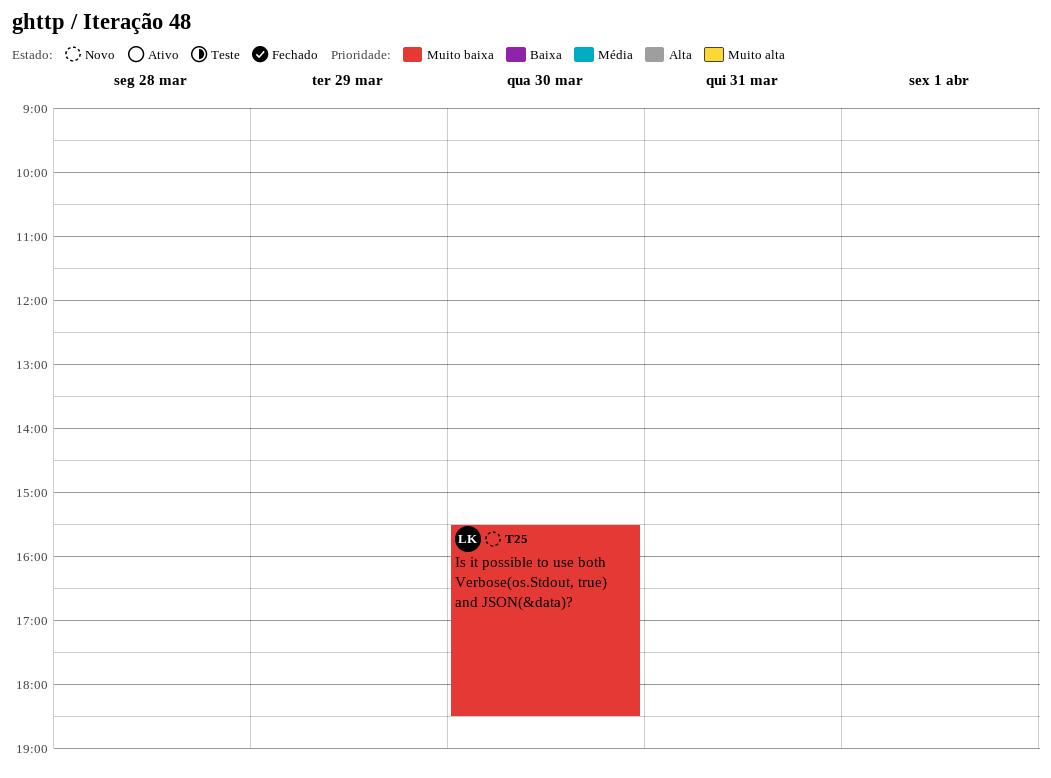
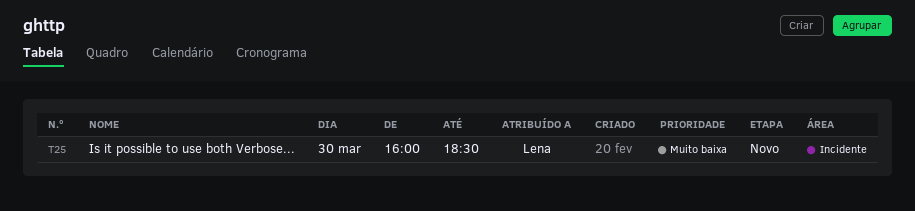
T25, begins: 15:30 -> 16:00

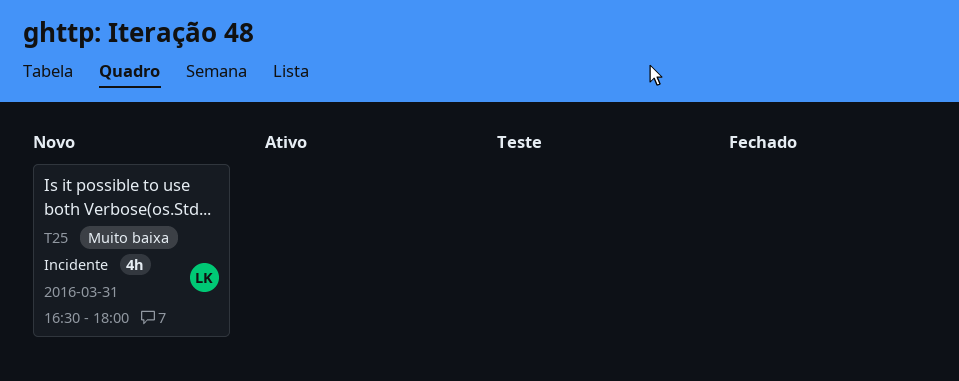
T25, day: Mar 30 -> Mar 31
T25, begins: 16:00 -> 16:30
T25, ends: 18:30 -> 18:00

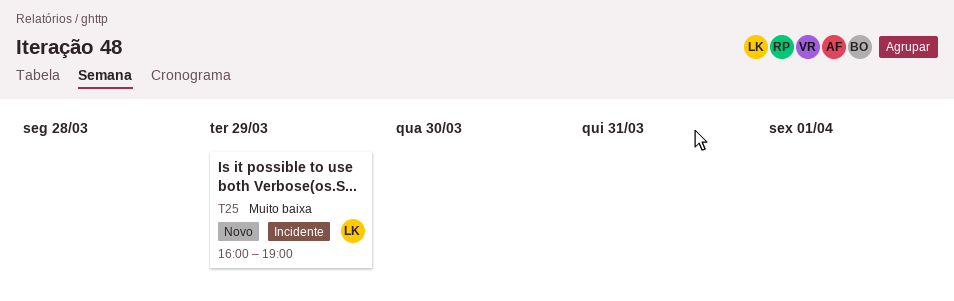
T25, day: Mar 31 -> Mar 29
T25, begins: 16:30 -> 16:00
T25, ends: 18:00 -> 19:00

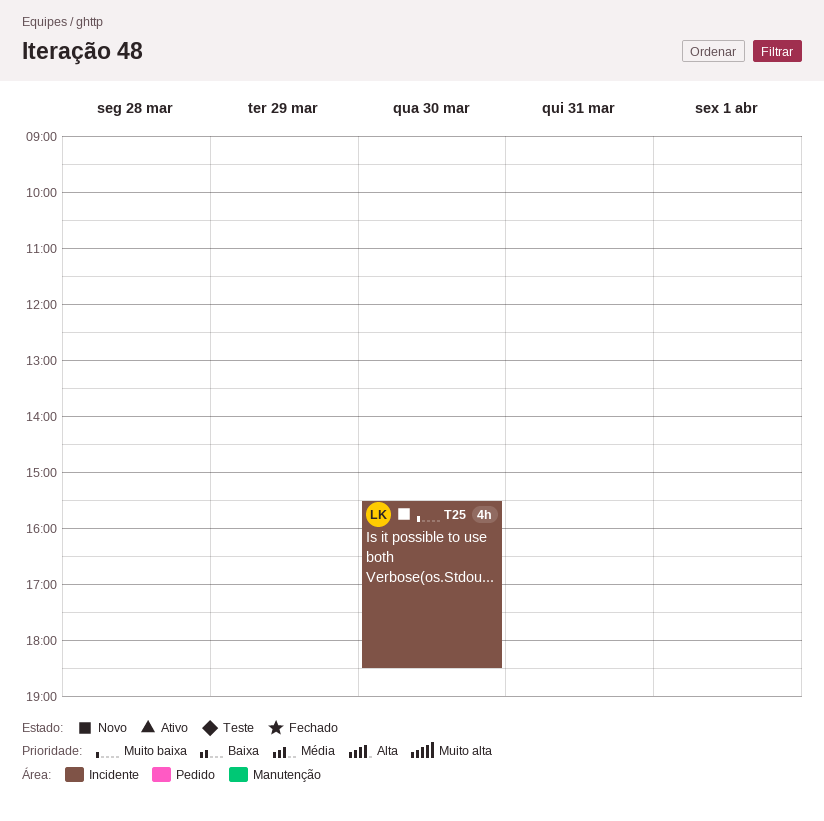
T25, day: Mar 29 -> Mar 30
T25, begins: 16:00 -> 15:30
T25, ends: 19:00 -> 18:30

